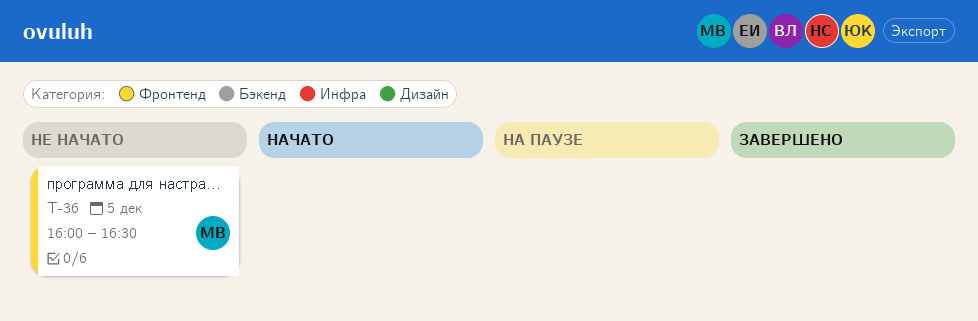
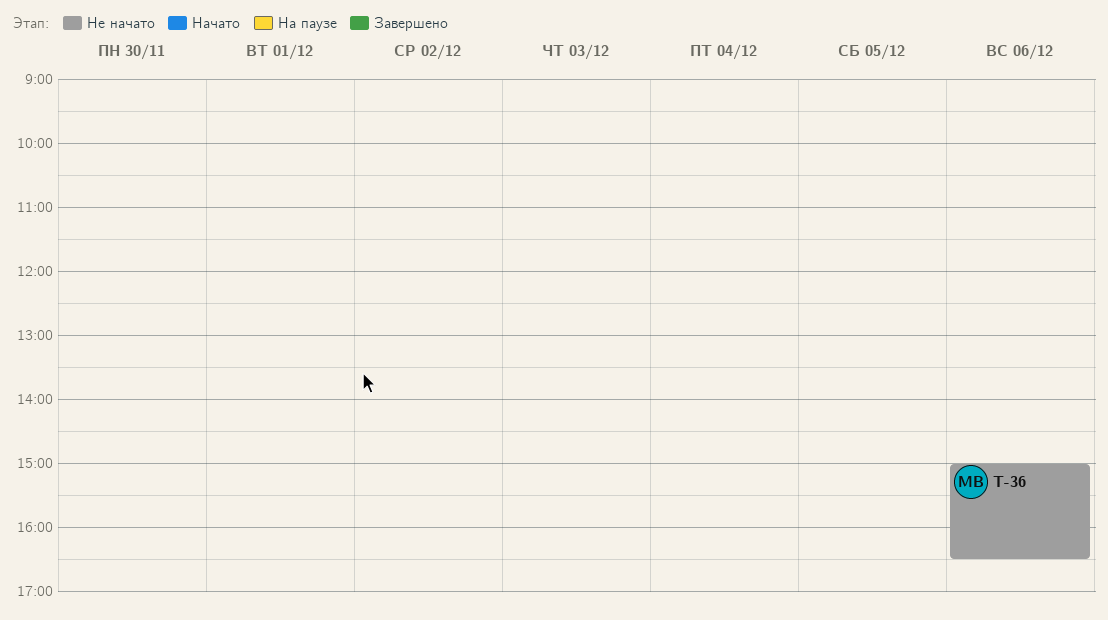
T-36, day: Dec 5 -> Dec 6
T-36, begins: 16:00 -> 15:00

